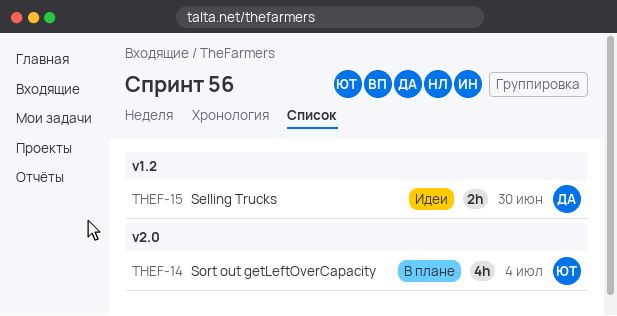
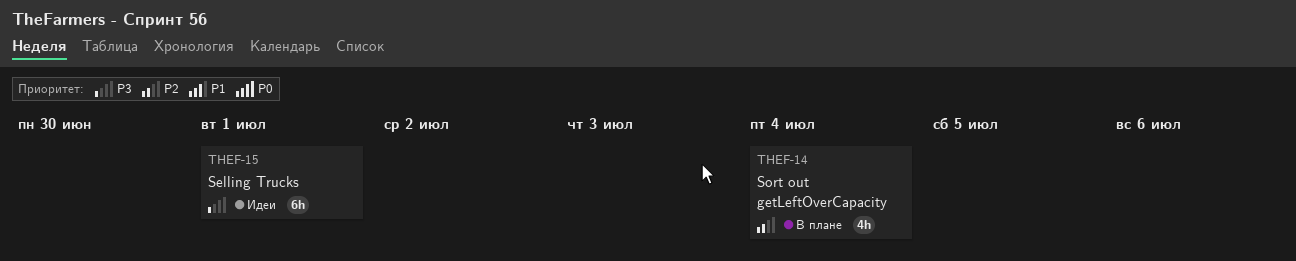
THEF-15, estimate: 2h -> 6h
THEF-15, due: Jun 30 -> Jul 1

